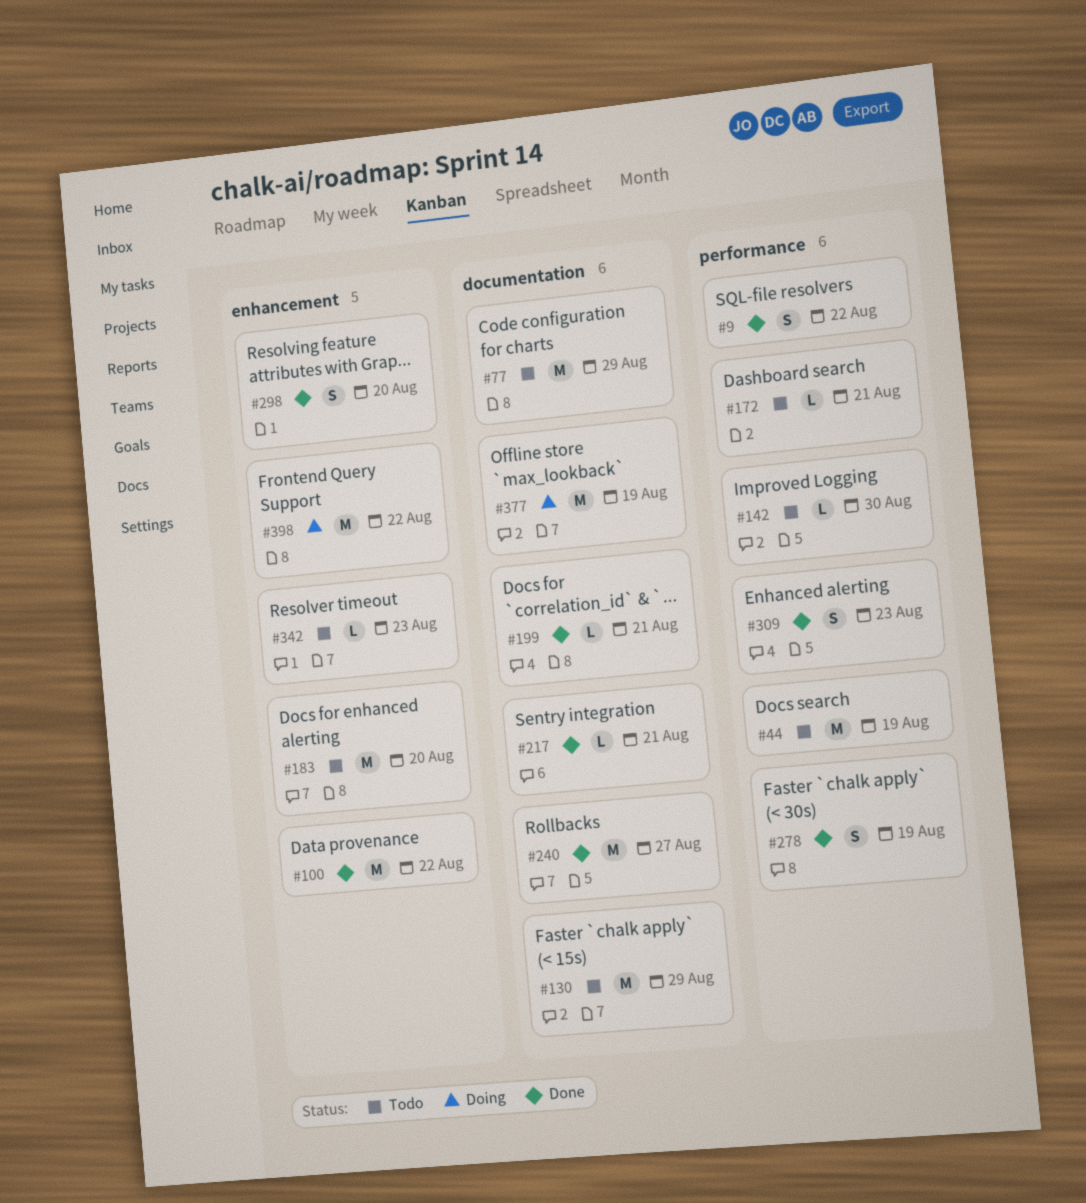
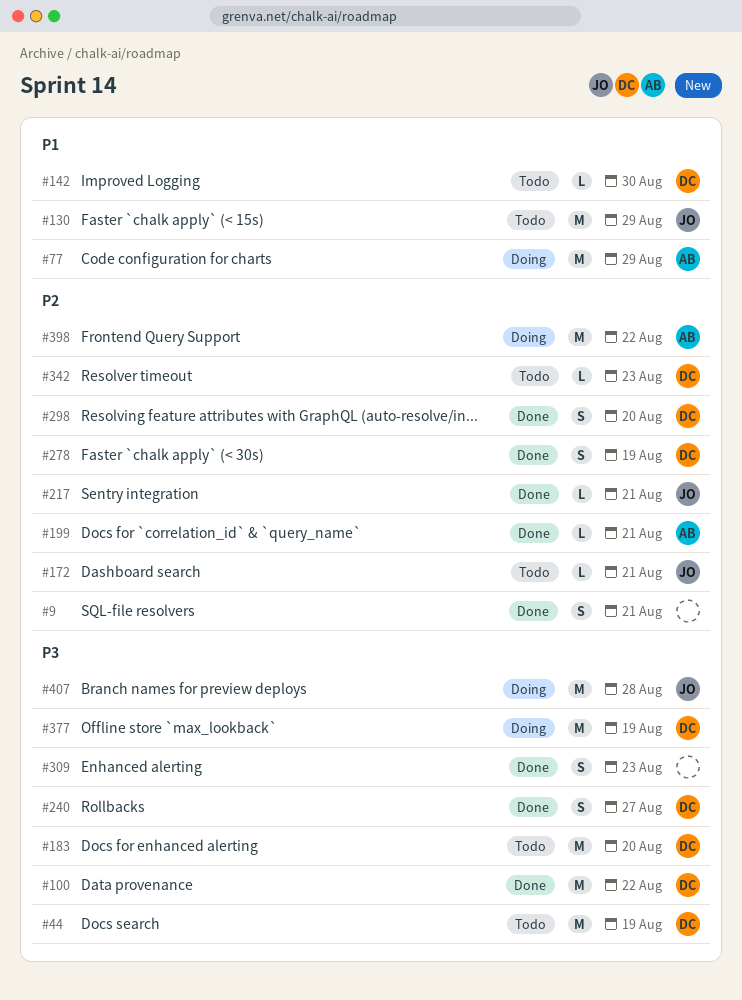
#9, due: Aug 22 -> Aug 21
#77, status: Todo -> Doing
#240, estimate: M -> S
#407: none -> present

